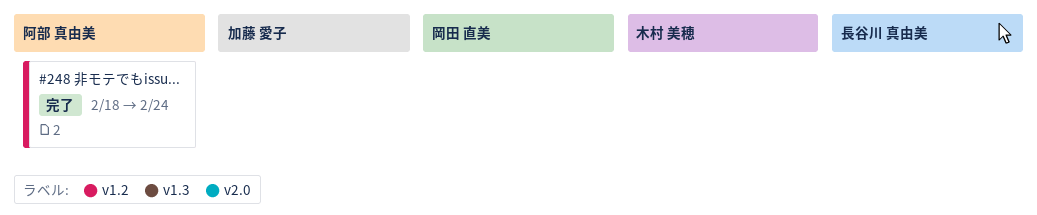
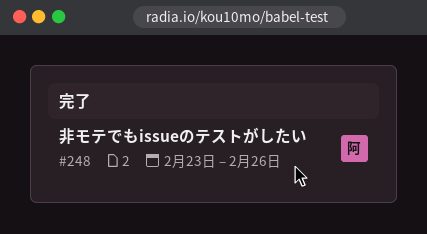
#248, start: Feb 18 -> Feb 23
#248, due: Feb 24 -> Feb 26

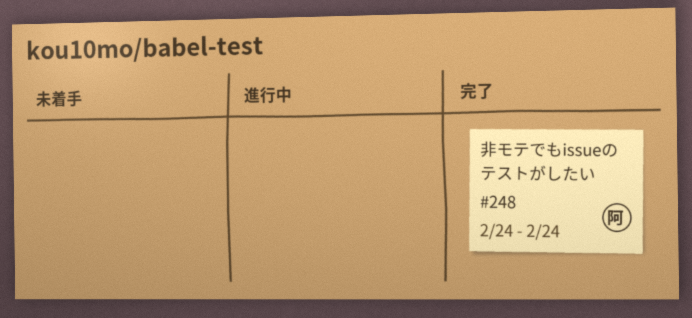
#248, start: Feb 23 -> Feb 24
#248, due: Feb 26 -> Feb 24

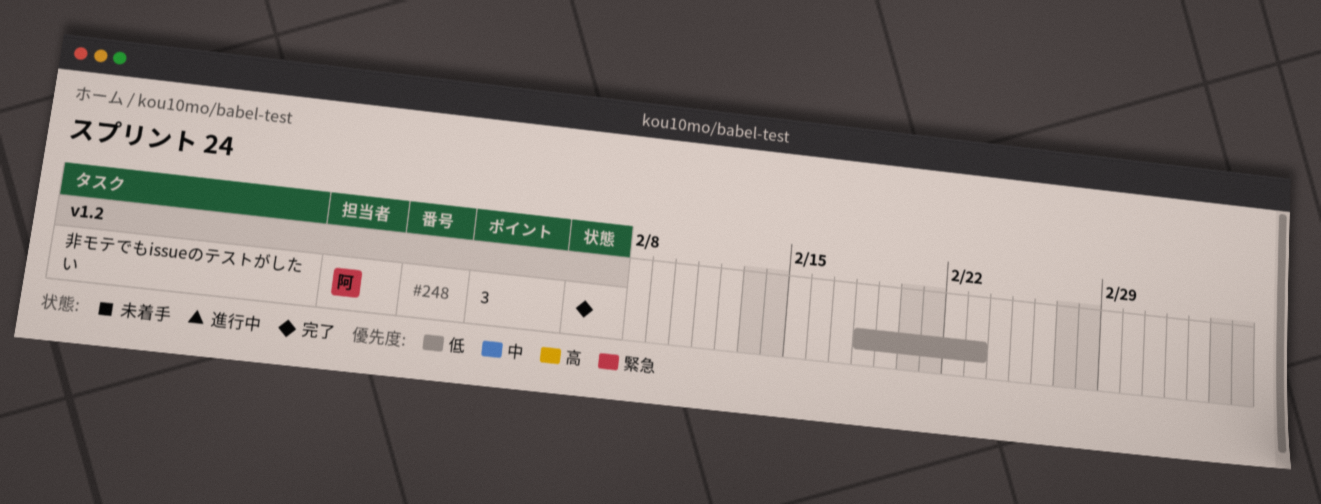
#248, start: Feb 24 -> Feb 18
#248, due: Feb 24 -> Feb 23

